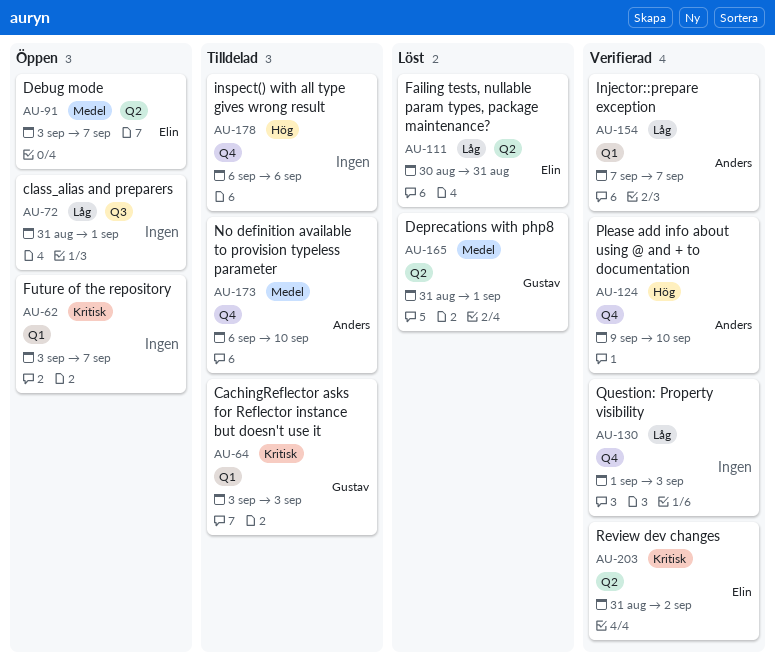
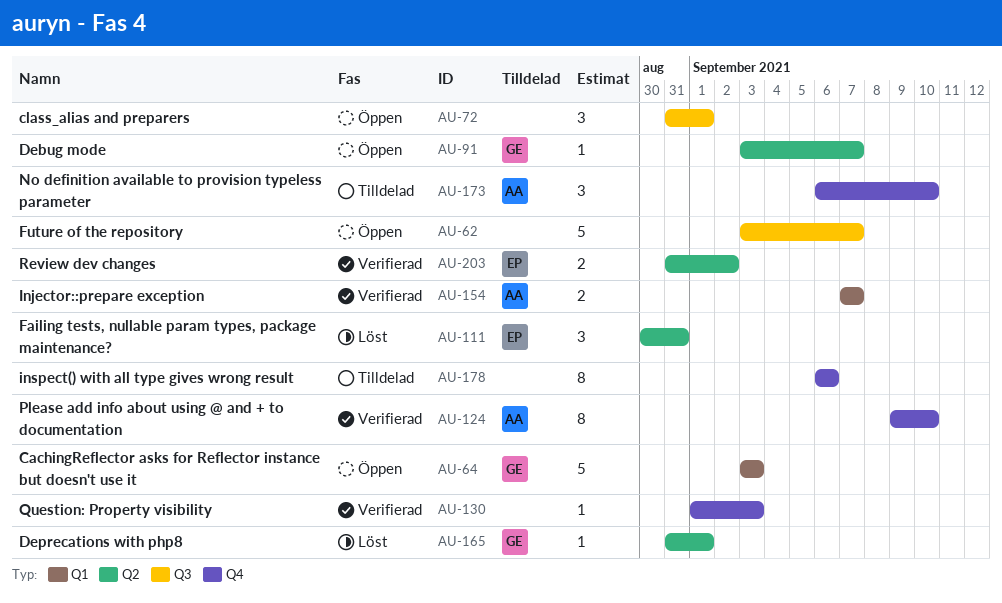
AU-62, label: Q1 -> Q3
AU-64, status: Tilldelad -> Öppen
AU-91, owner: Elin -> Gustav

